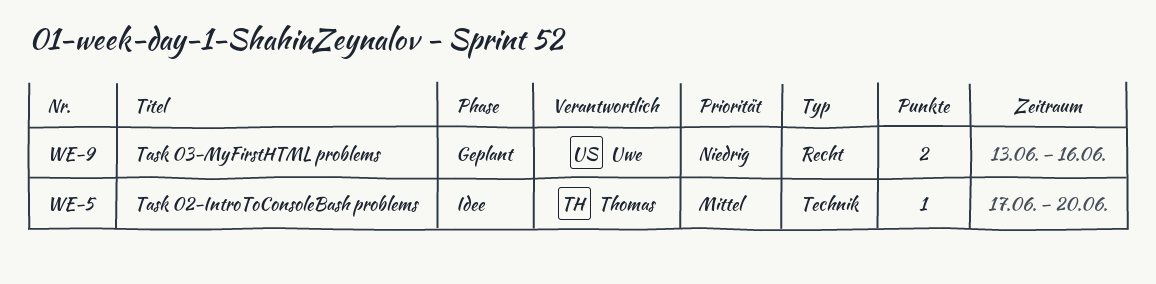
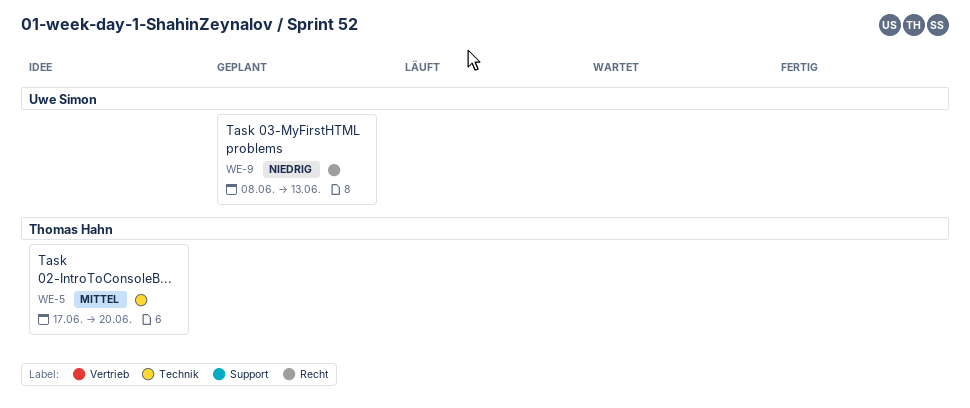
WE-9, start: Jun 13 -> Jun 8
WE-9, due: Jun 16 -> Jun 13

